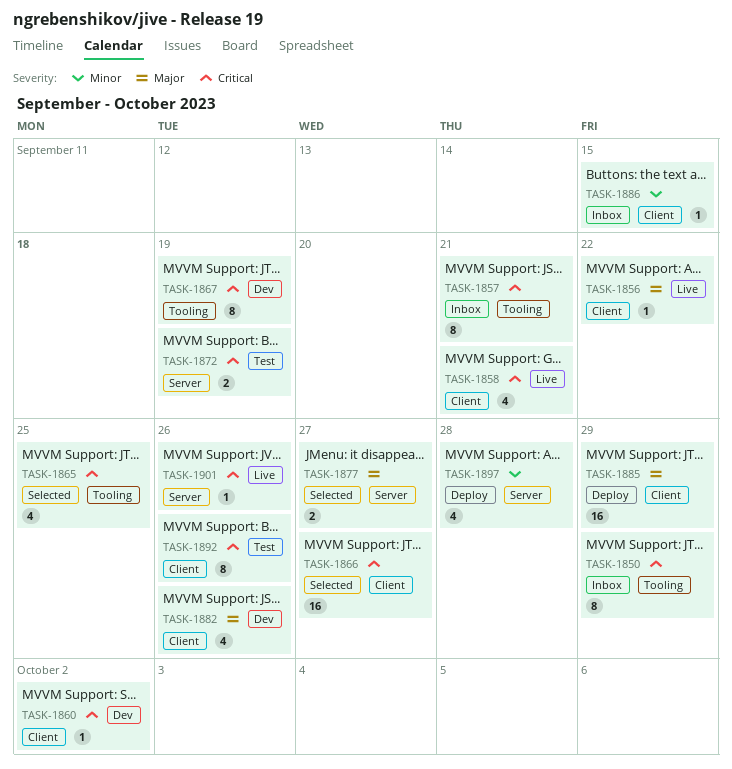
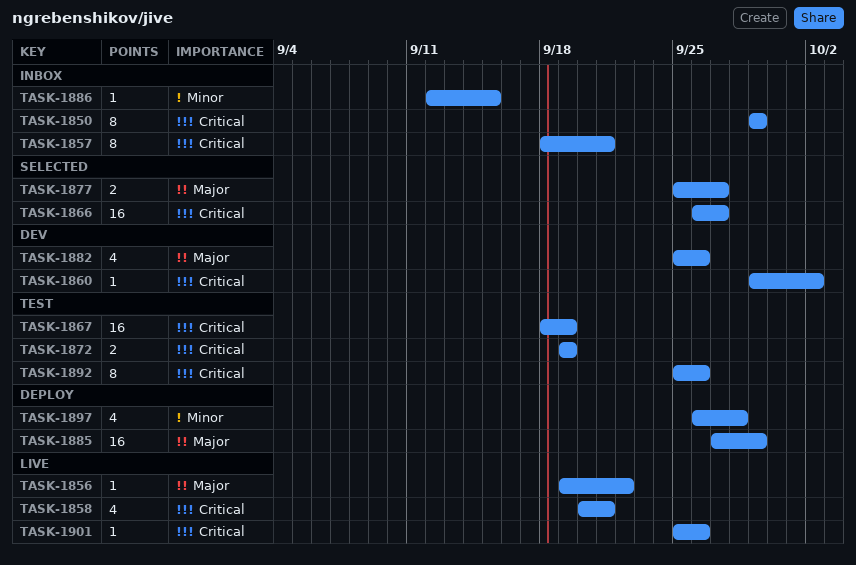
TASK-1865: present -> none
TASK-1867, status: Dev -> Test
TASK-1867, estimate: 8 -> 16

